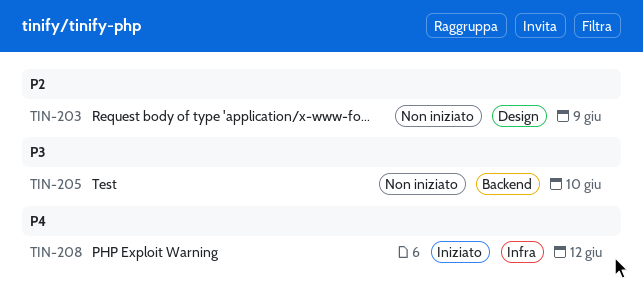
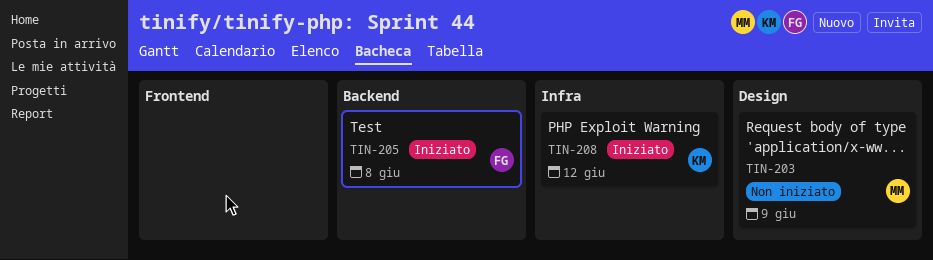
TIN-205, status: Non iniziato -> Iniziato
TIN-205, due: Jun 10 -> Jun 8

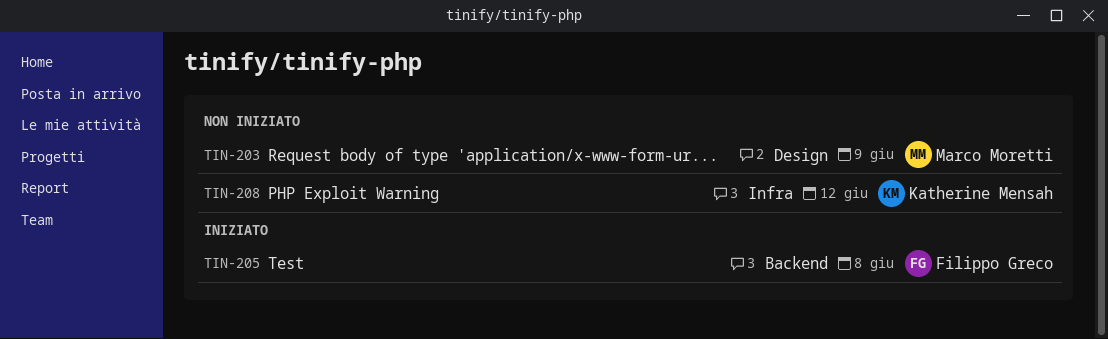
TIN-208, status: Iniziato -> Non iniziato

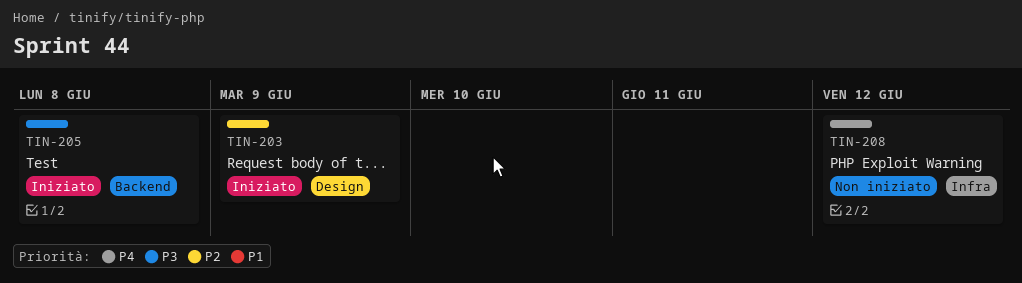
TIN-203, status: Non iniziato -> Iniziato

